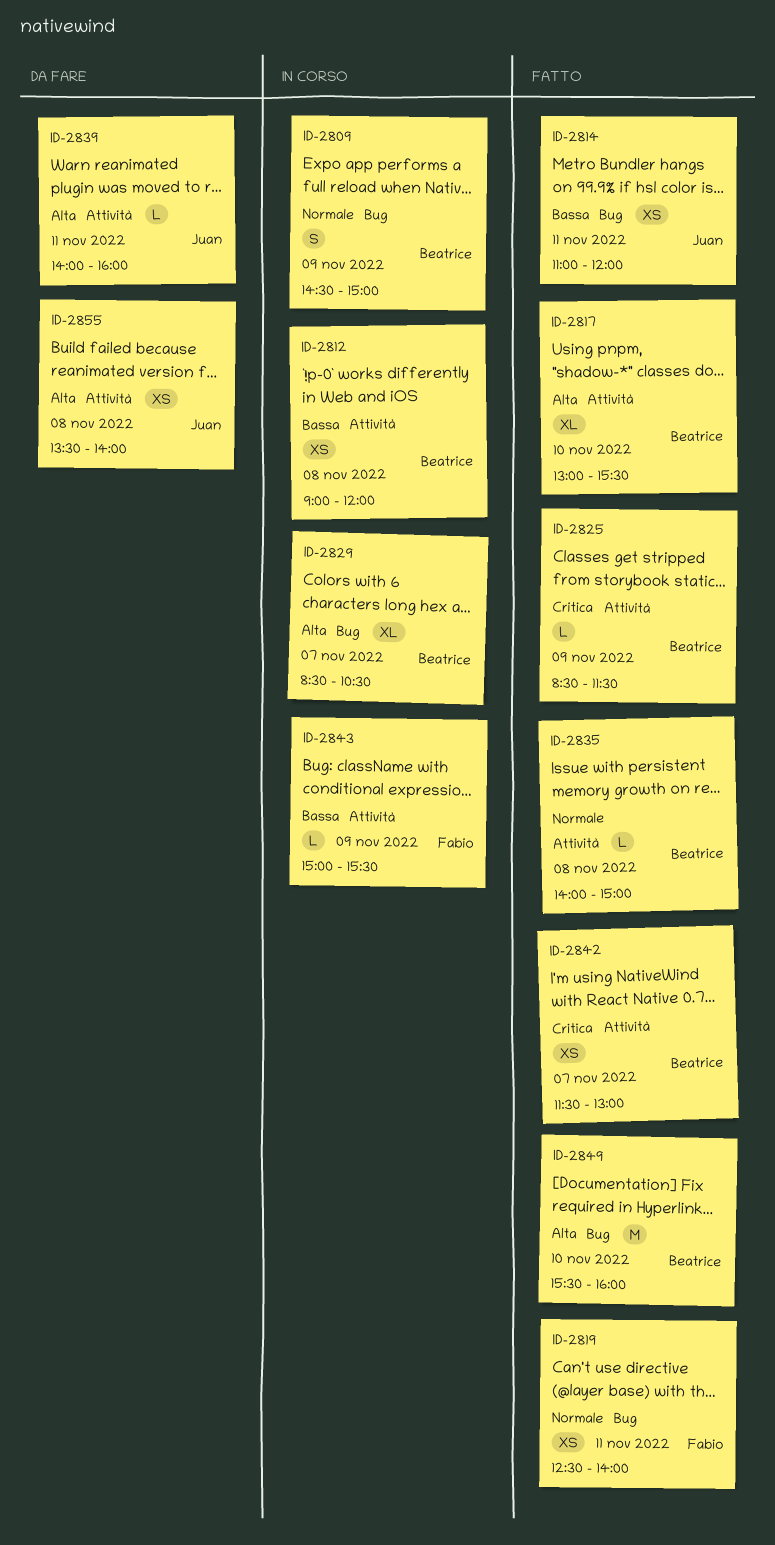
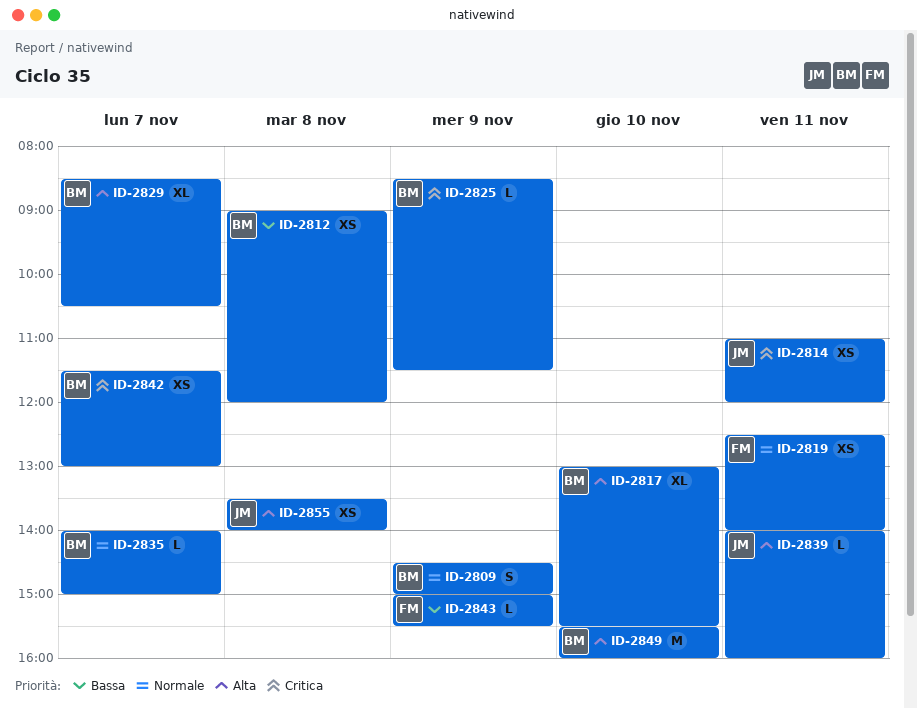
ID-2814, priority: Bassa -> Critica
ID-2835, day: Nov 8 -> Nov 7

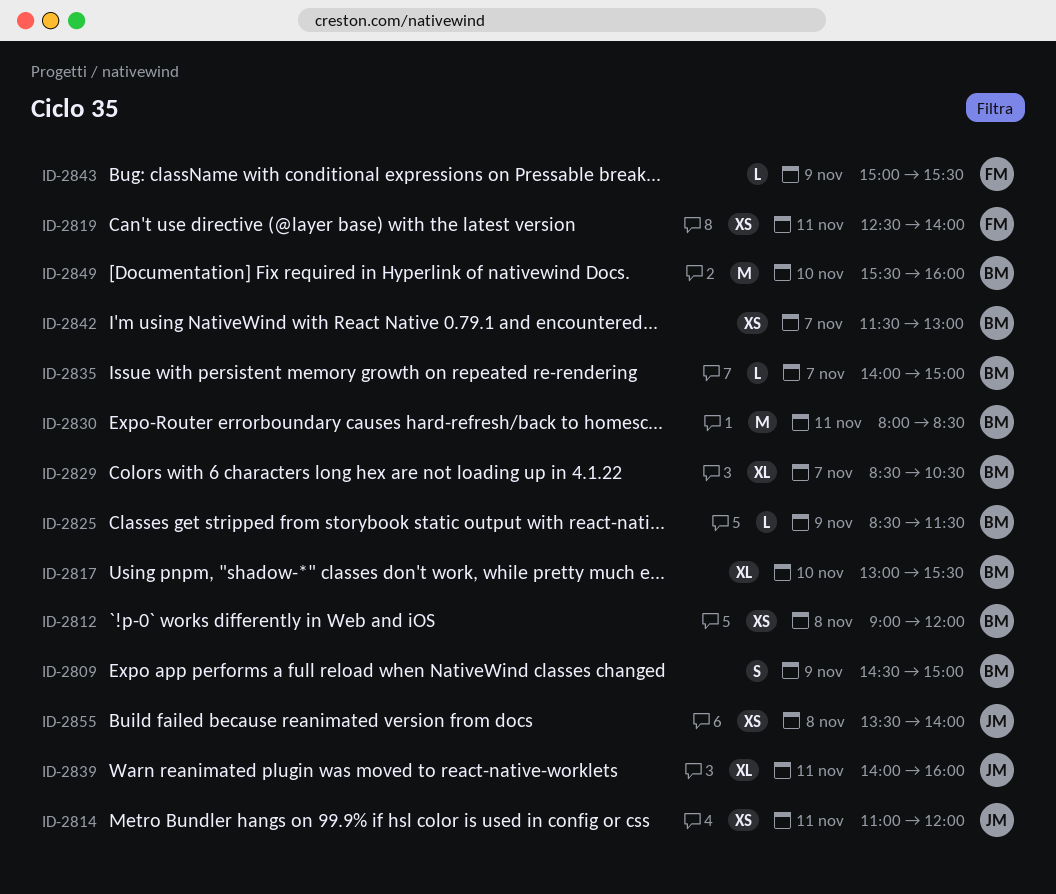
ID-2830: none -> present
ID-2839, estimate: L -> XL

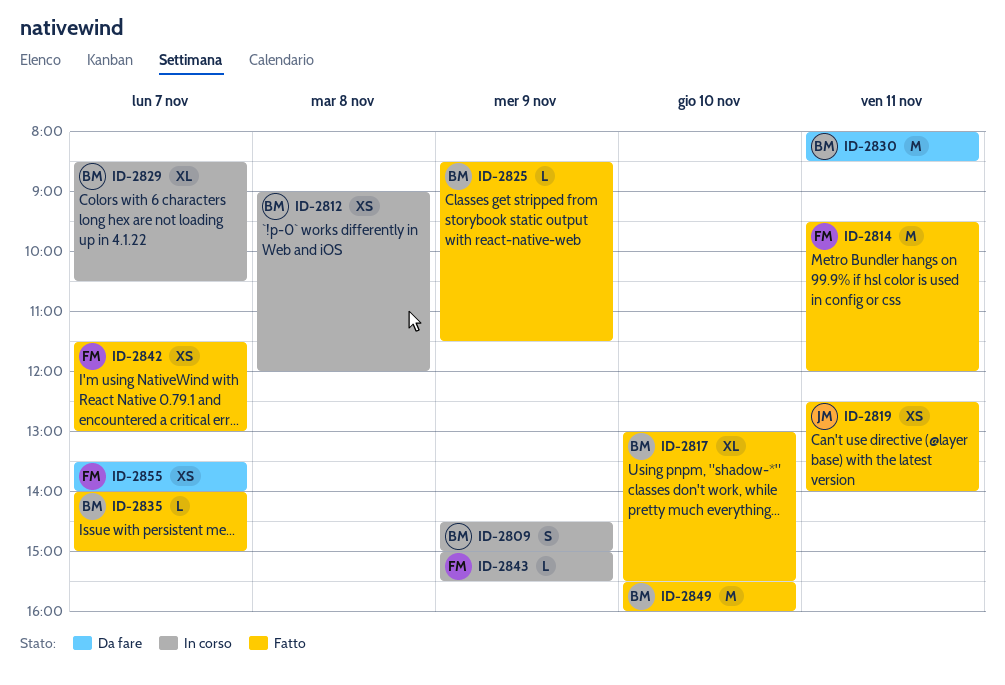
ID-2814, owner: JM -> FM
ID-2814, estimate: XS -> M
ID-2814, begins: 11:00 -> 09:30
ID-2819, owner: FM -> JM
ID-2839: present -> none
ID-2842, owner: BM -> FM
ID-2855, owner: JM -> FM
ID-2855, day: Nov 8 -> Nov 7

